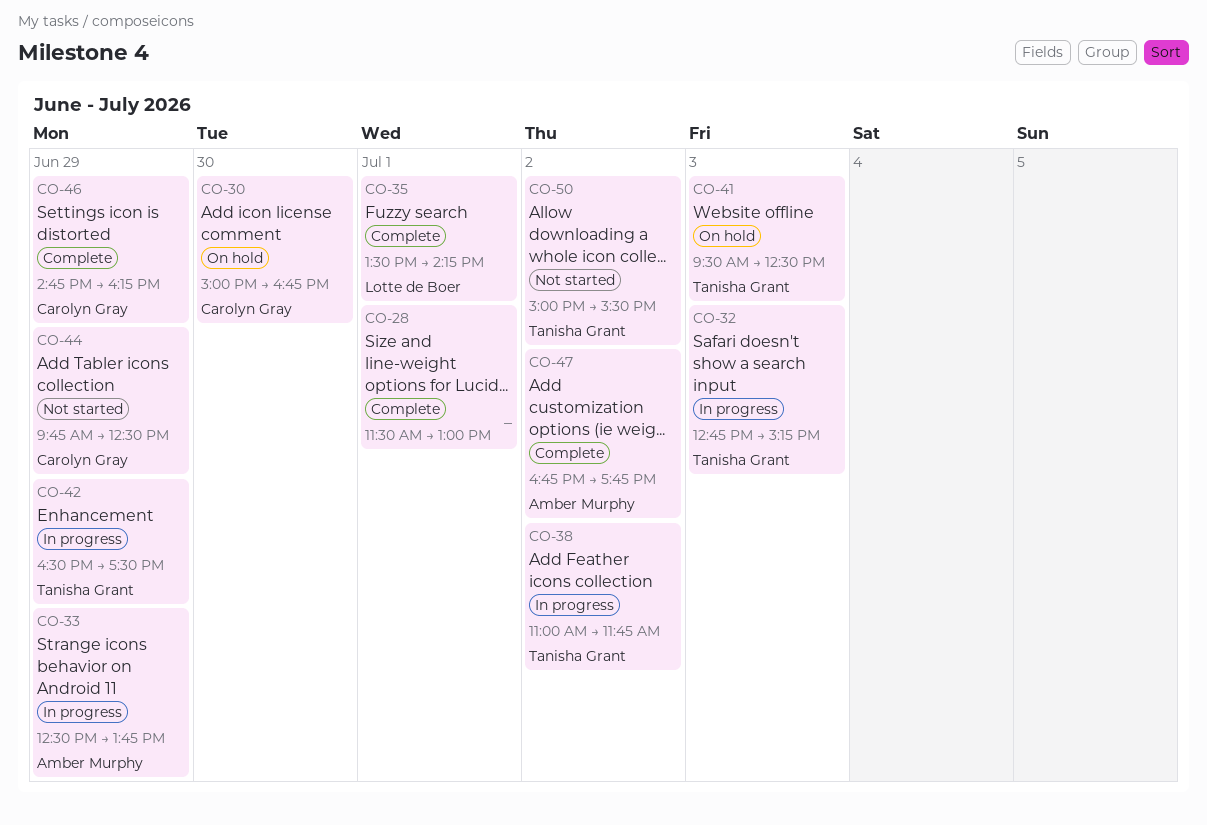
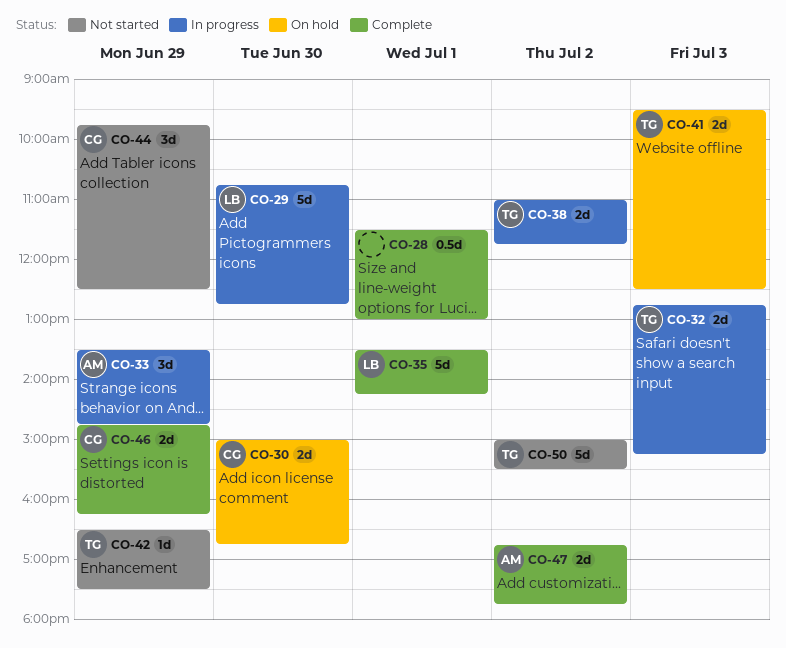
CO-29: none -> present
CO-33, begins: 12:30 -> 13:30
CO-33, ends: 13:45 -> 14:45
CO-42, status: In progress -> Not started

